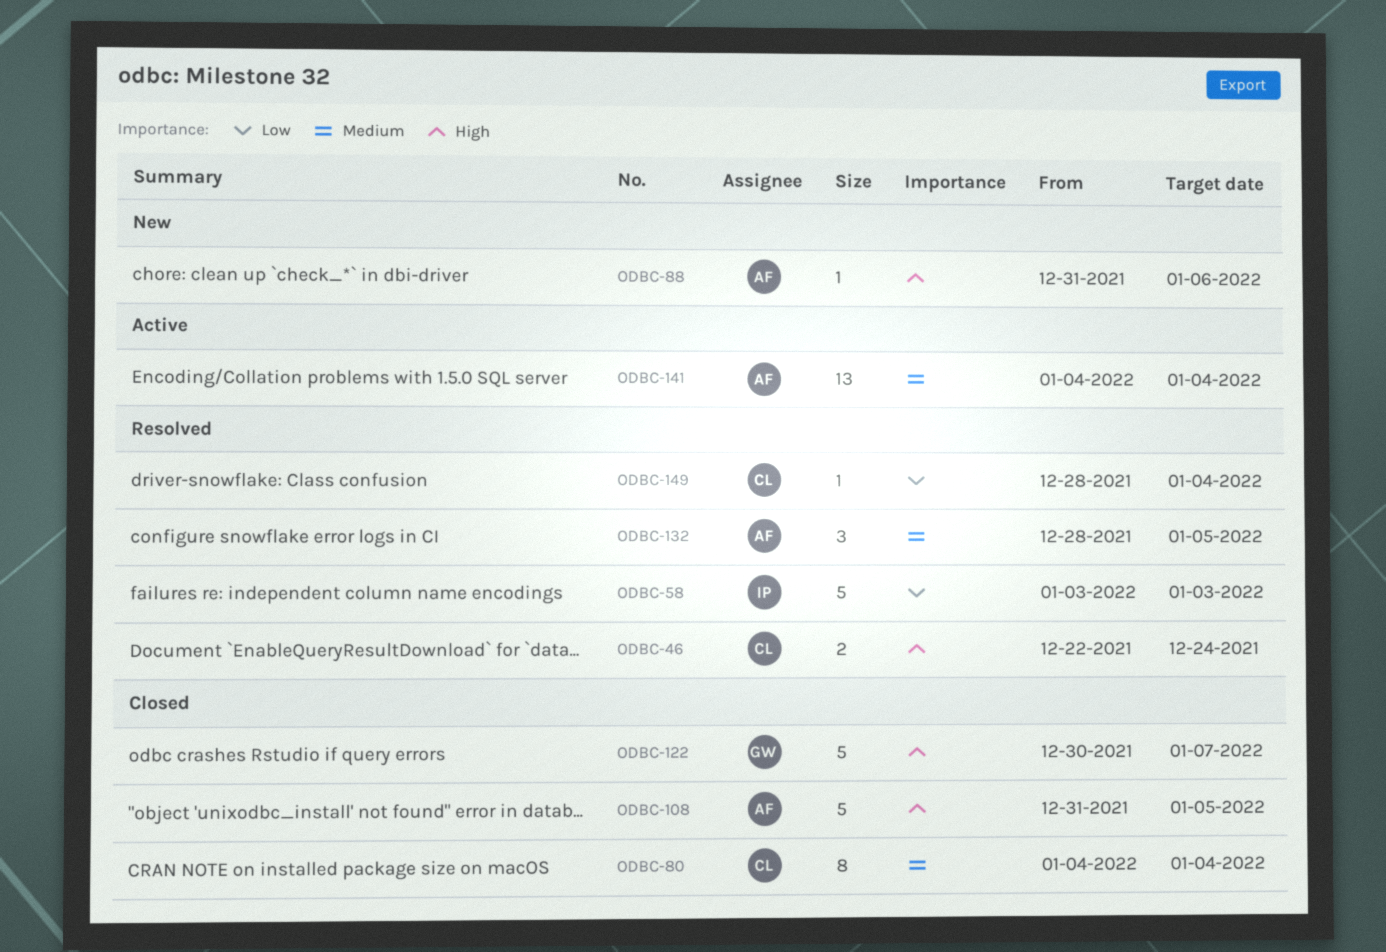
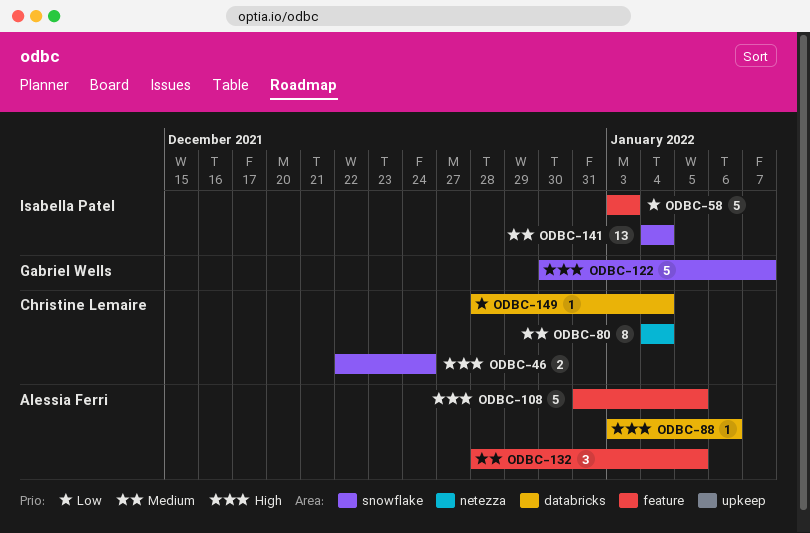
ODBC-88, start: Dec 31 -> Jan 3
ODBC-141, owner: Alessia Ferri -> Isabella Patel

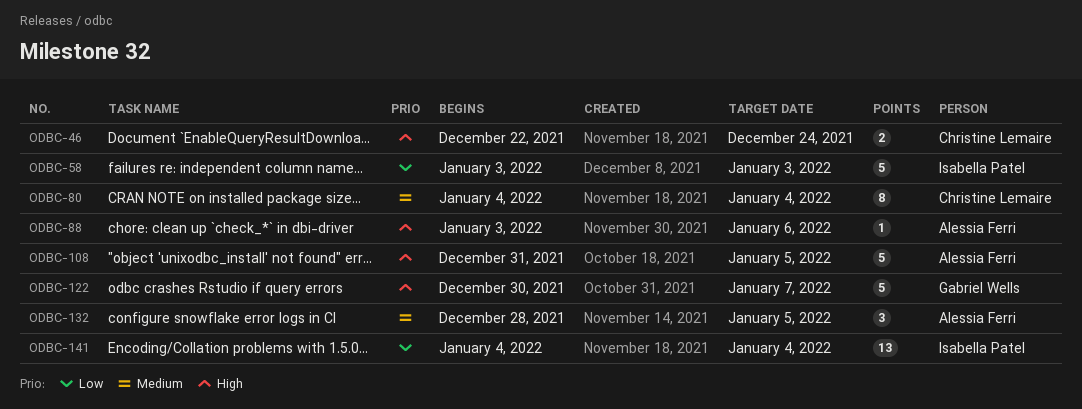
ODBC-141, priority: Medium -> Low
ODBC-149: present -> none

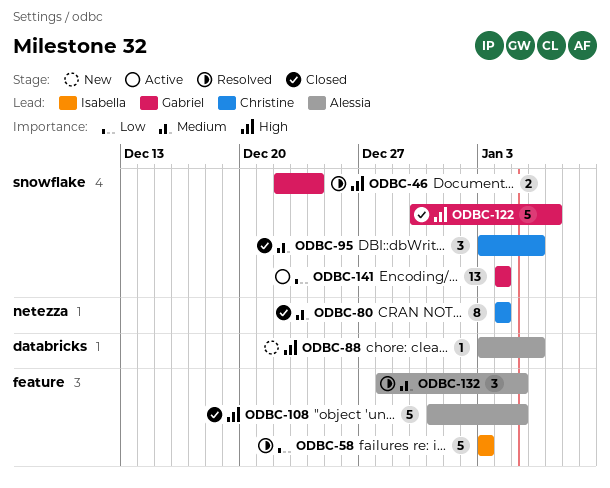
ODBC-46, owner: Christine Lemaire -> Gabriel Wells
ODBC-95: none -> present
ODBC-141, owner: Isabella Patel -> Gabriel Wells

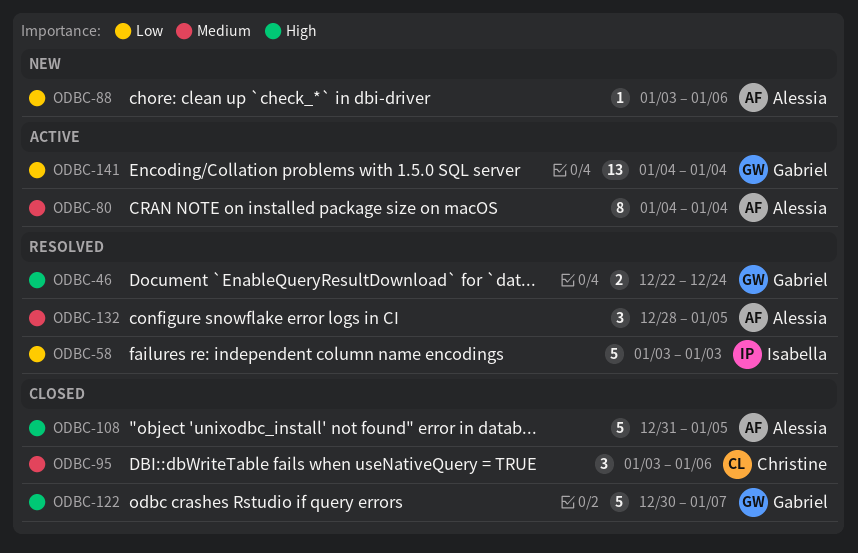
ODBC-80, status: Closed -> Active
ODBC-80, owner: Christine -> Alessia
ODBC-88, priority: High -> Low

